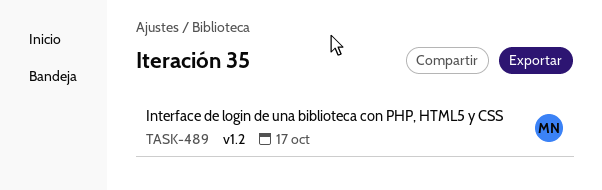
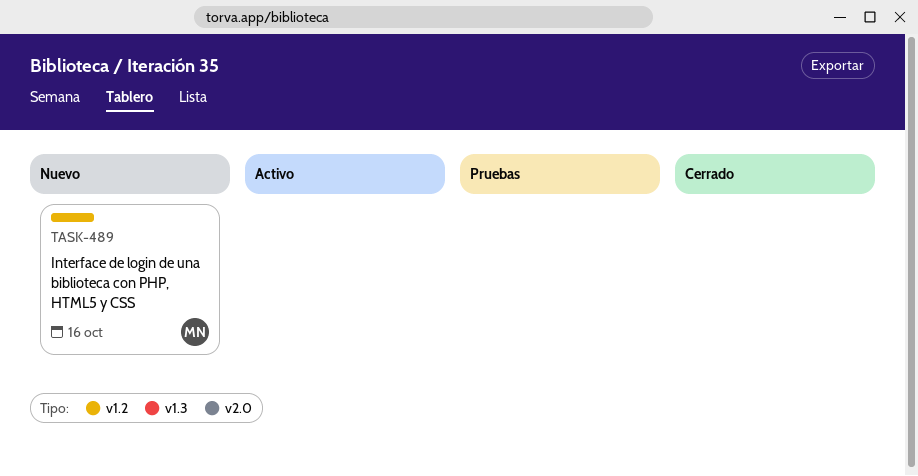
TASK-489, due: Oct 17 -> Oct 16

